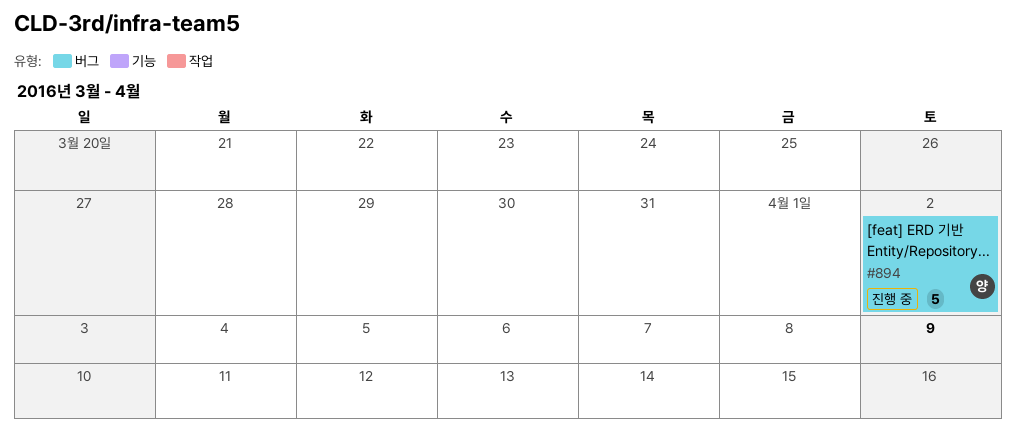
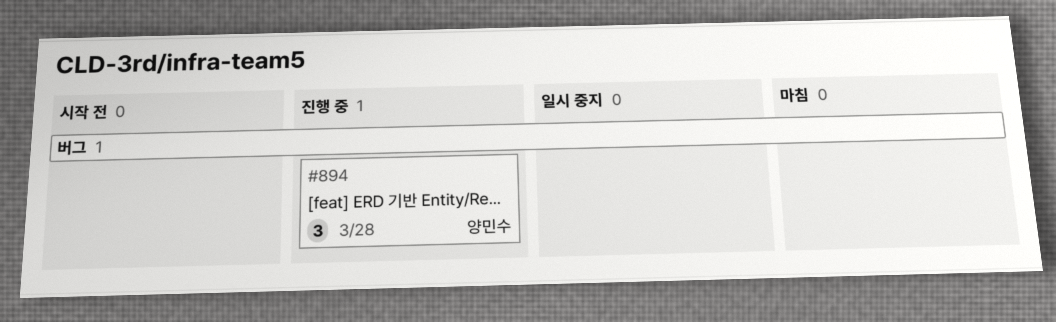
#894, estimate: 5 -> 3
#894, due: Apr 2 -> Mar 28

